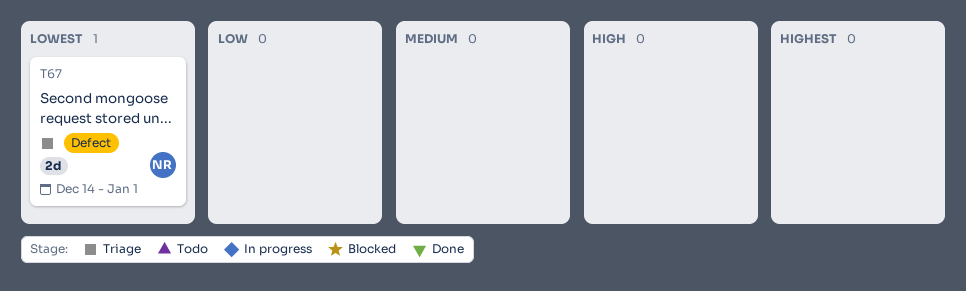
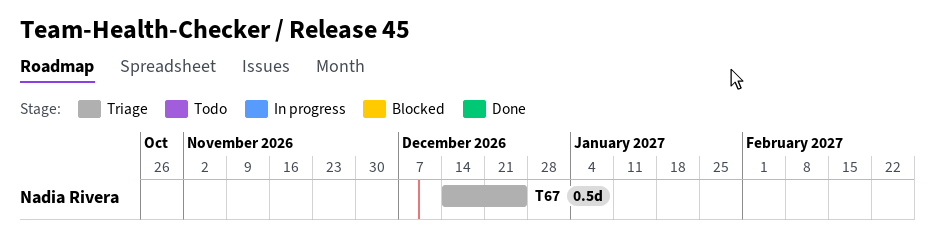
T67, estimate: 2d -> 0.5d
T67, due: Jan 1 -> Dec 25

